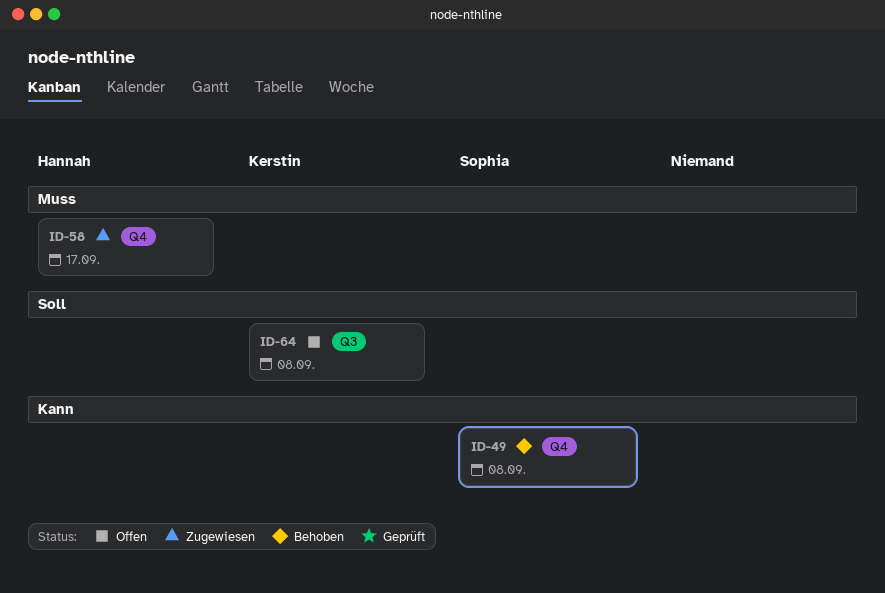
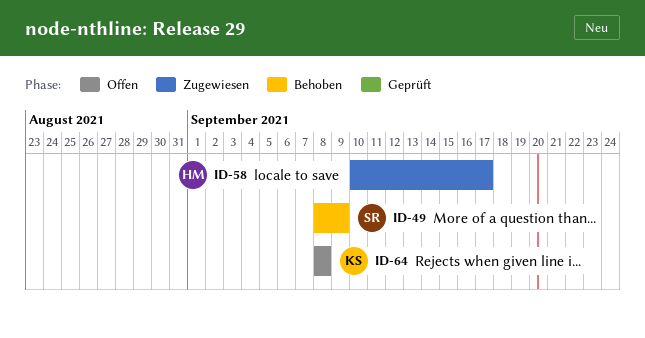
ID-49, due: Sep 8 -> Sep 9

